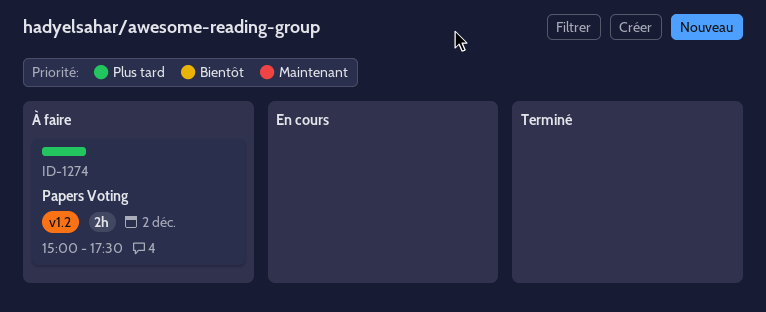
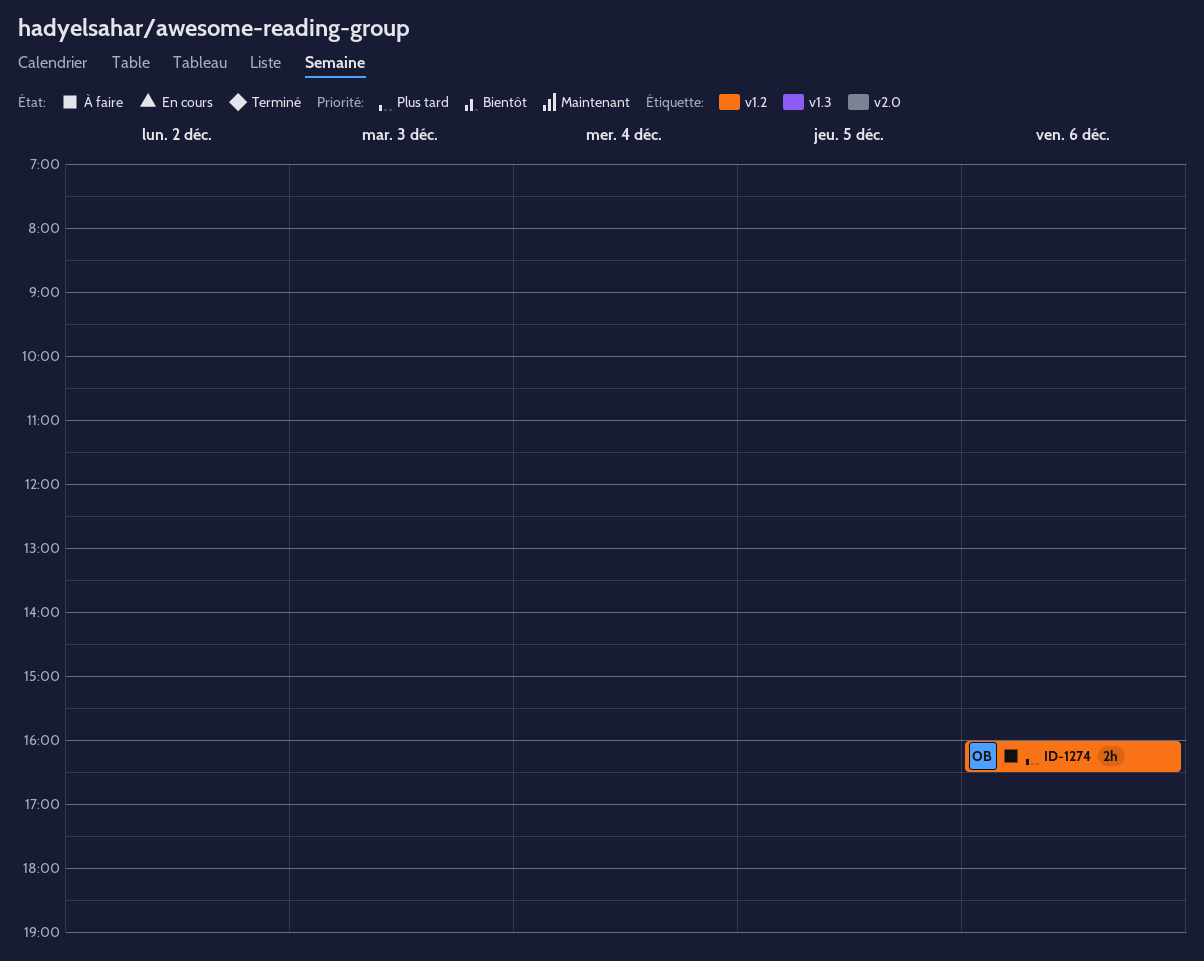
ID-1274, day: Dec 2 -> Dec 6
ID-1274, begins: 15:00 -> 16:00
ID-1274, ends: 17:30 -> 16:30

